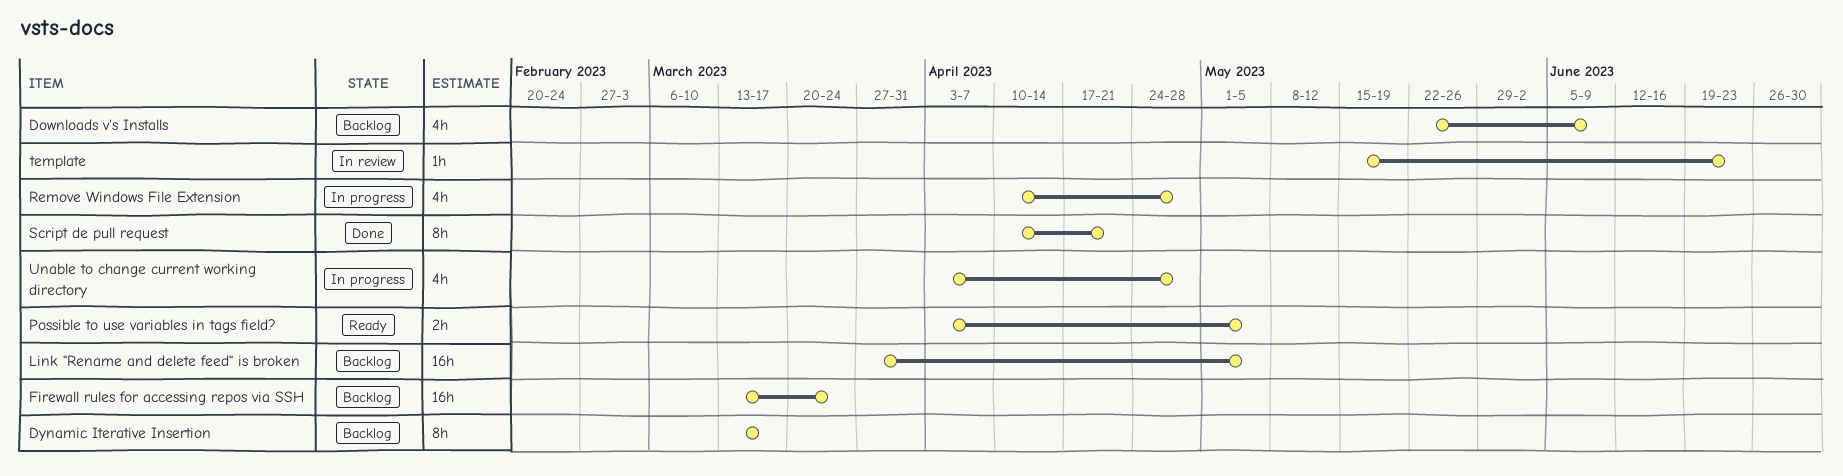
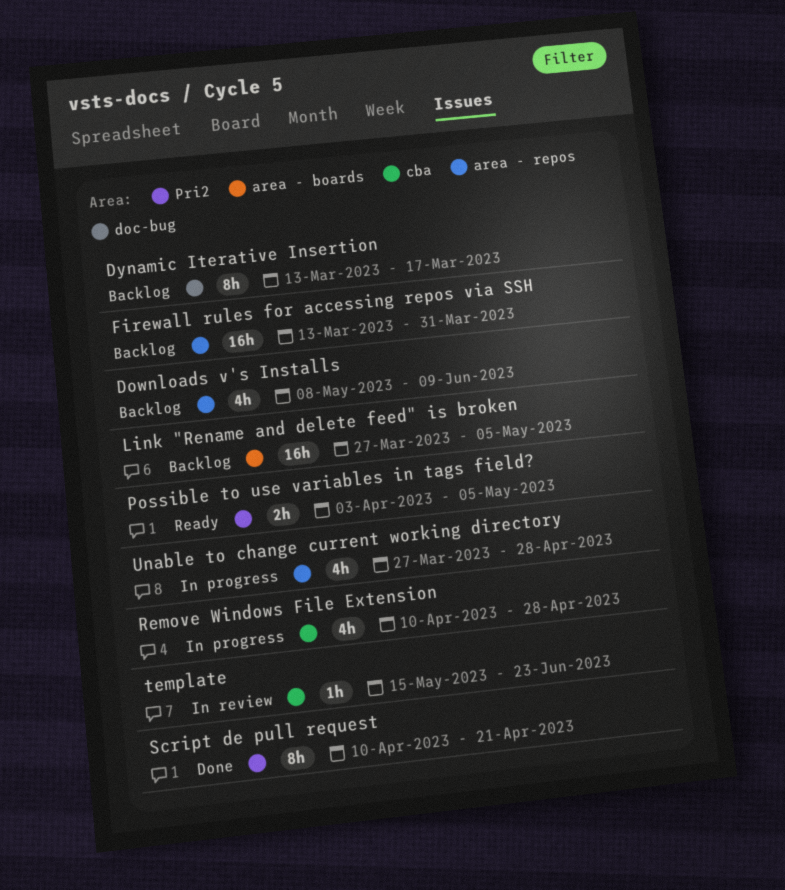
Downloads v's Installs, start: May 22 -> May 8
Firewall rules for accessing repos via SSH, due: Mar 24 -> Mar 31
Unable to change current working directory, start: Apr 3 -> Mar 27

